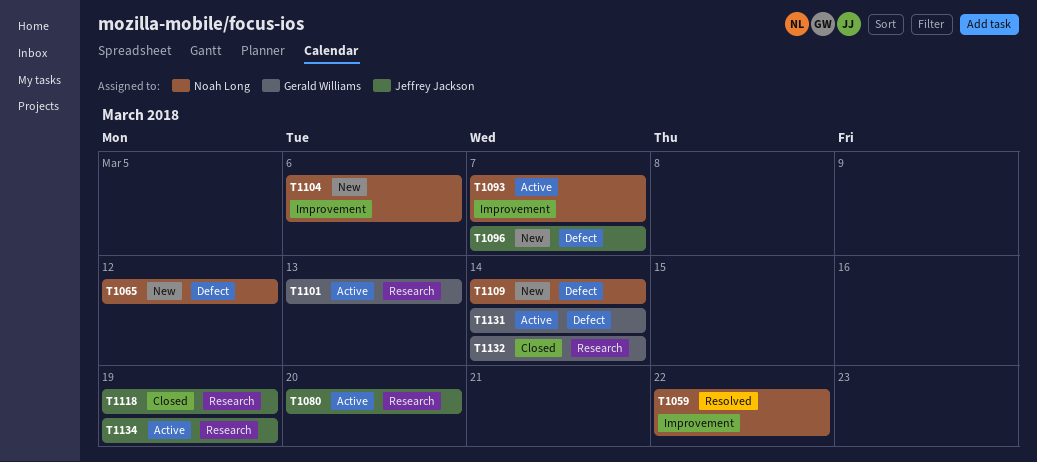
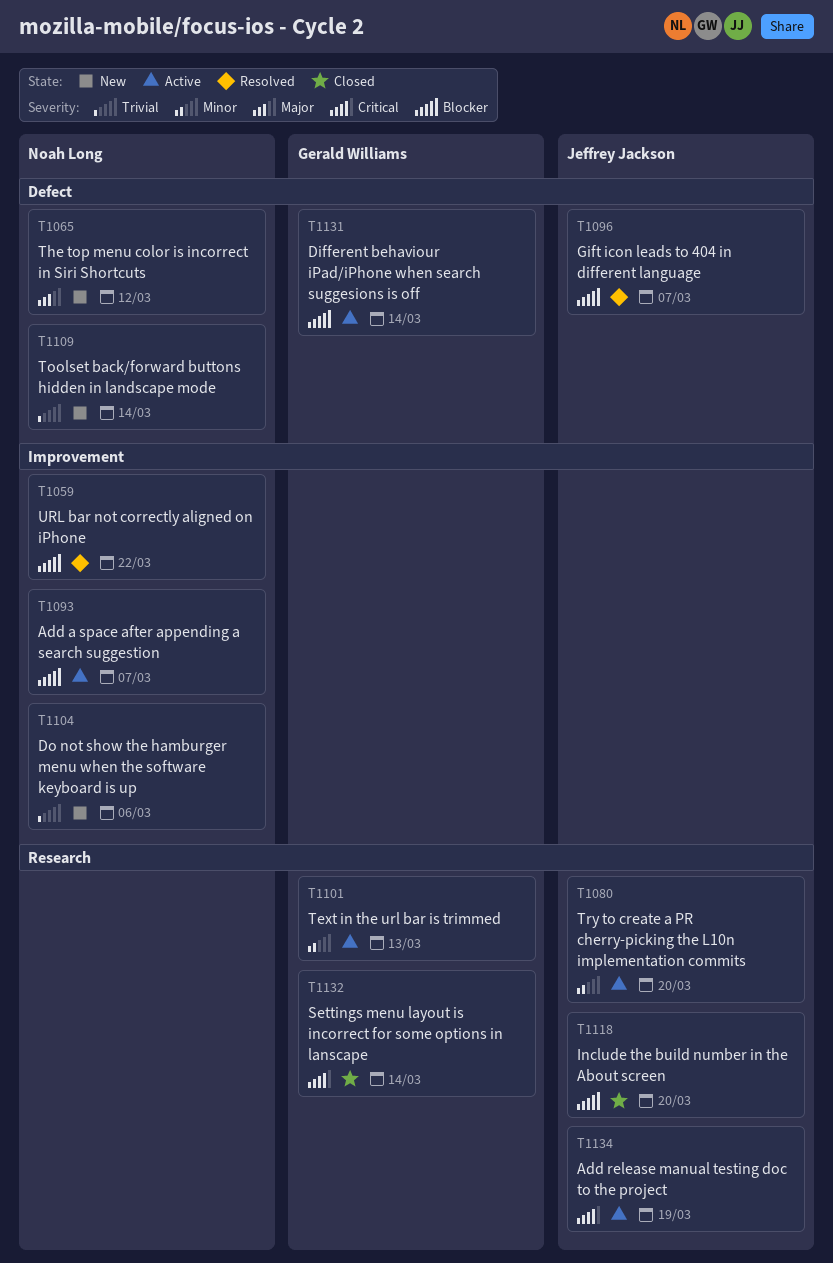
T1096, status: New -> Resolved
T1118, due: Mar 19 -> Mar 20

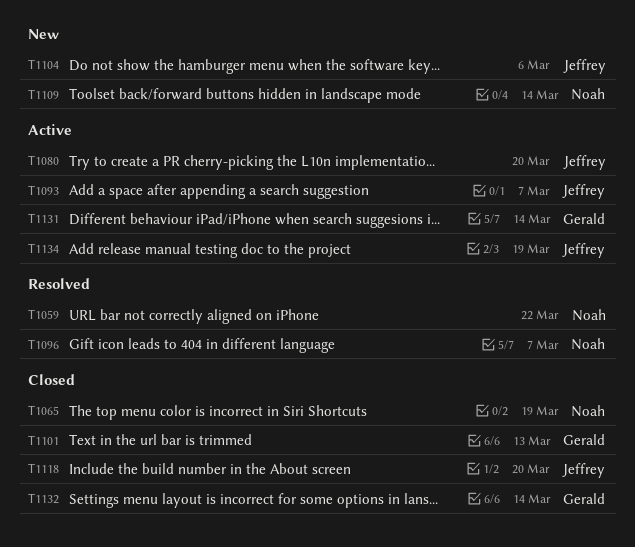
T1065, status: New -> Closed
T1065, due: Mar 12 -> Mar 19
T1093, owner: Noah Long -> Jeffrey Jackson
T1096, owner: Jeffrey Jackson -> Noah Long
T1101, status: Active -> Closed
T1104, owner: Noah Long -> Jeffrey Jackson

